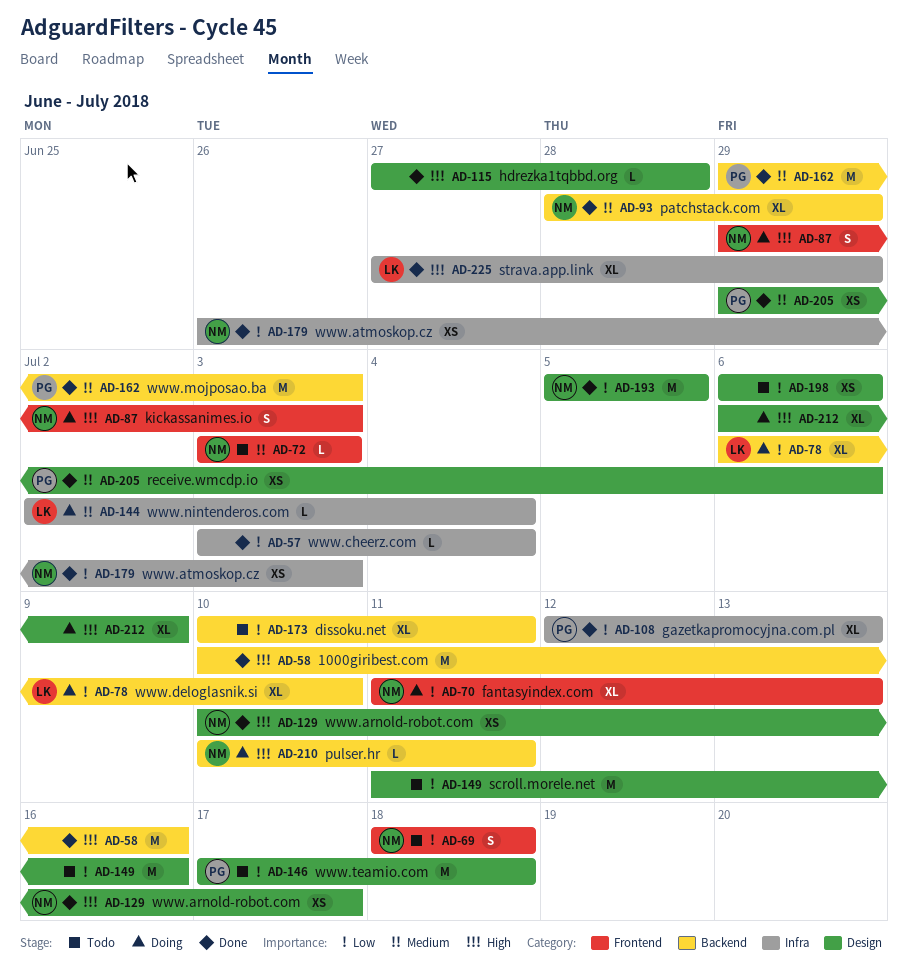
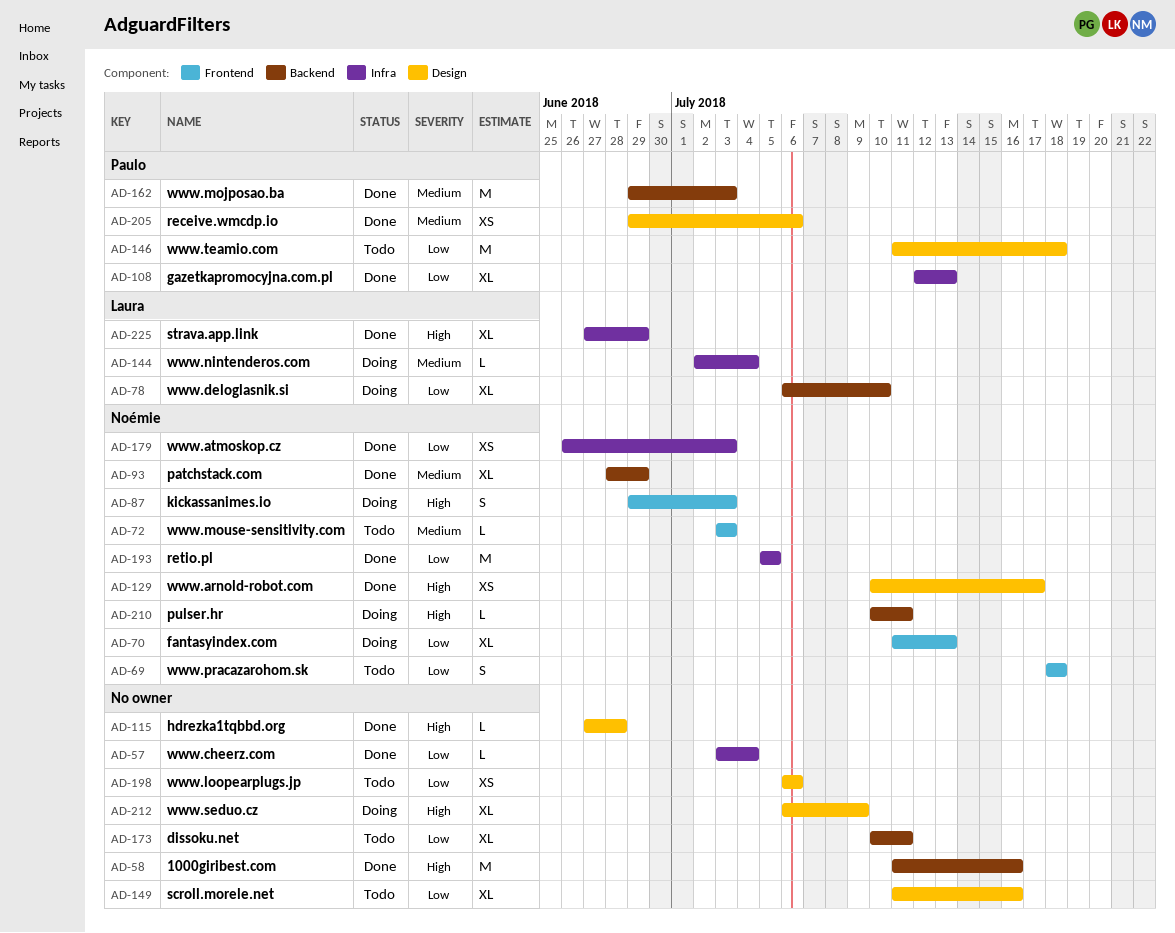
AD-58, start: Jul 10 -> Jul 11
AD-146, start: Jul 17 -> Jul 11
AD-149, estimate: M -> XL
AD-193, label: Design -> Infra

